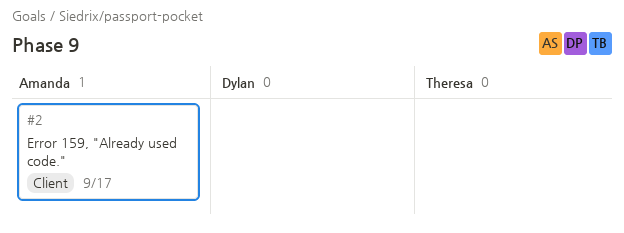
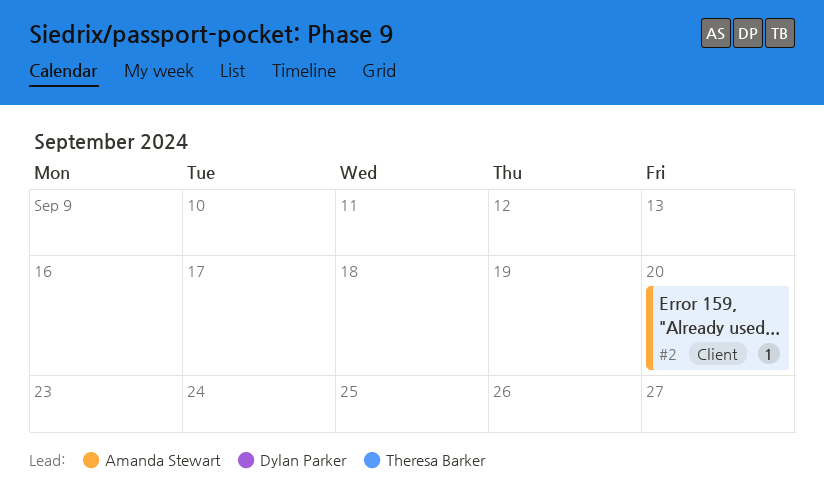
#2, due: Sep 17 -> Sep 20

